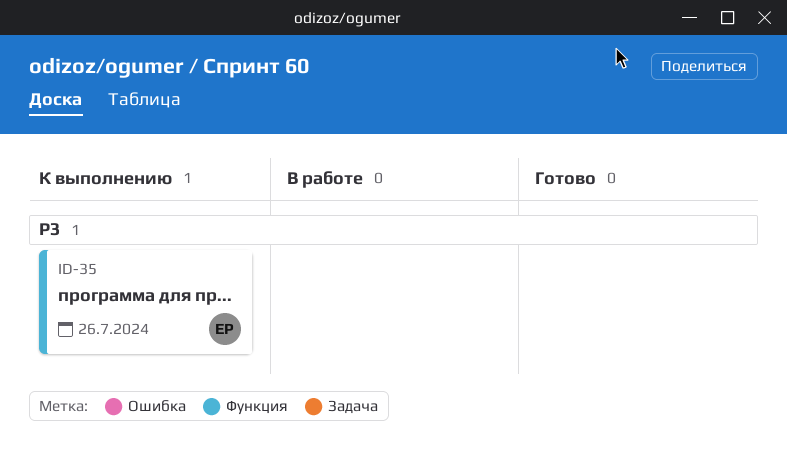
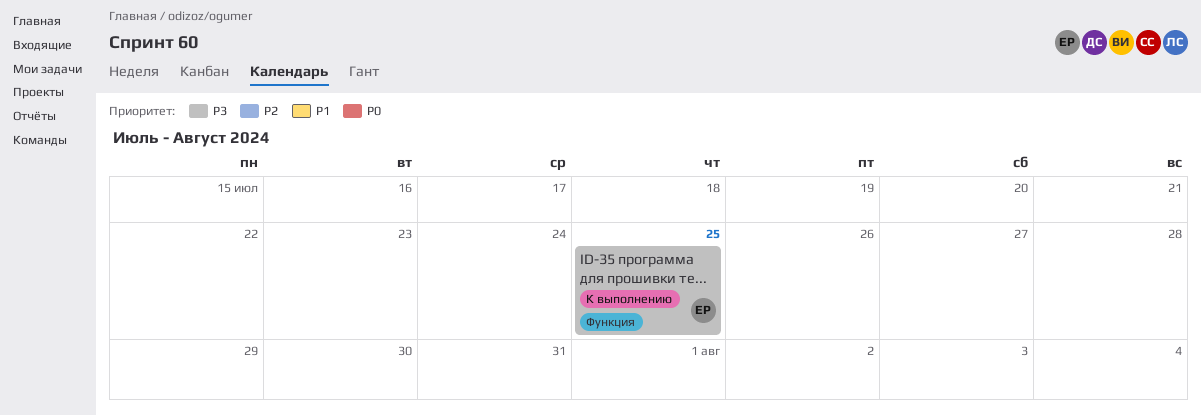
ID-35, due: Jul 26 -> Jul 25

